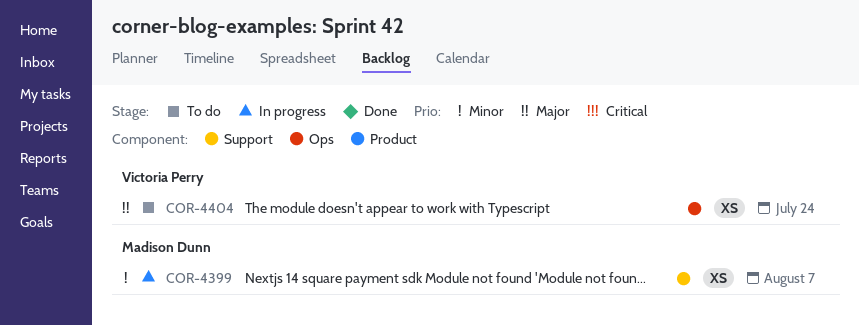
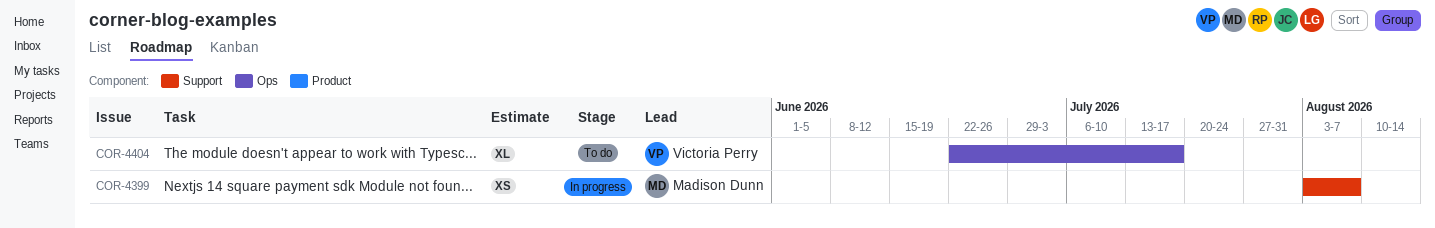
COR-4404, estimate: XS -> XL
COR-4404, due: Jul 24 -> Jul 17

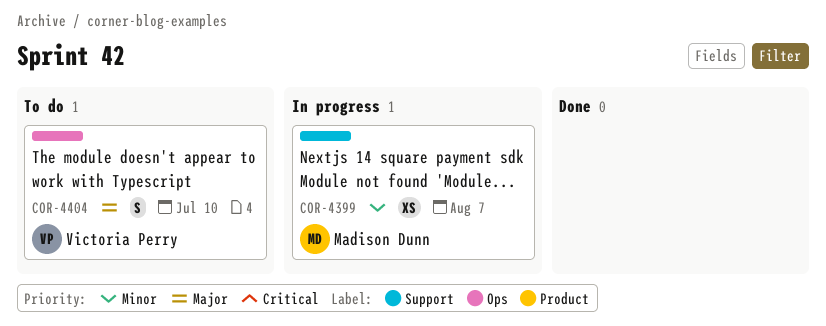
COR-4404, estimate: XL -> S
COR-4404, due: Jul 17 -> Jul 10

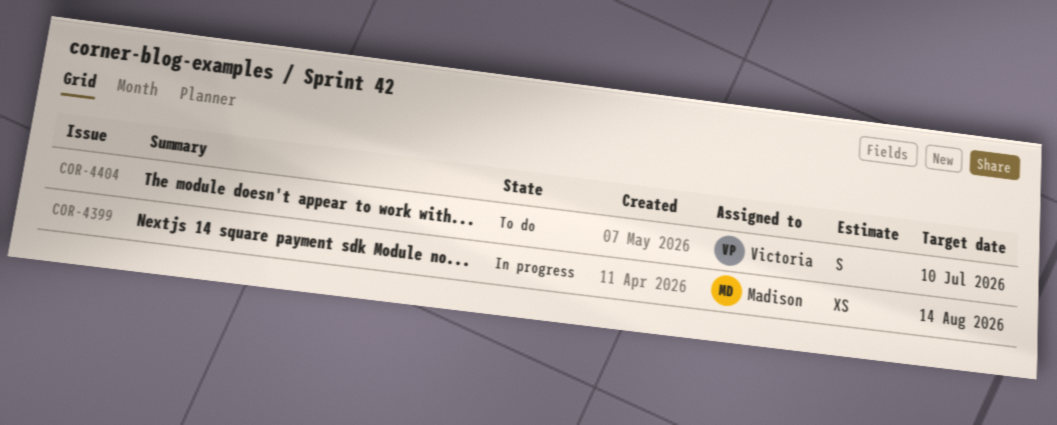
COR-4399, due: Aug 7 -> Aug 14

